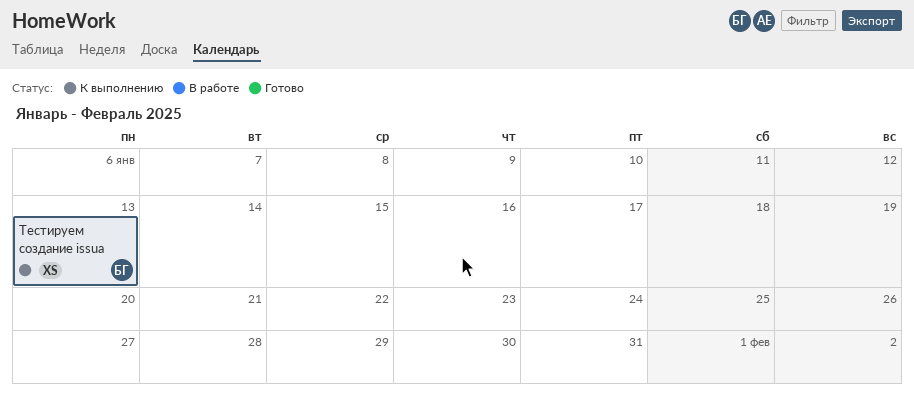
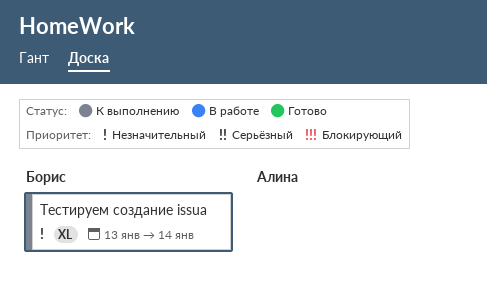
Тестируем создание issua, estimate: XS -> XL
Тестируем создание issua, due: Jan 13 -> Jan 14

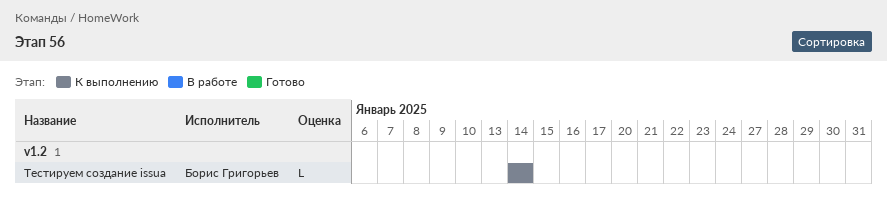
Тестируем создание issua, estimate: XL -> L
Тестируем создание issua, start: Jan 13 -> Jan 14

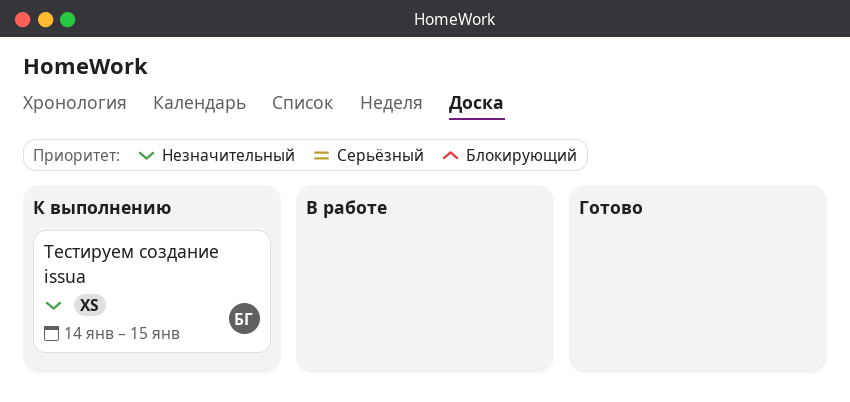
Тестируем создание issua, estimate: L -> XS
Тестируем создание issua, due: Jan 14 -> Jan 15

